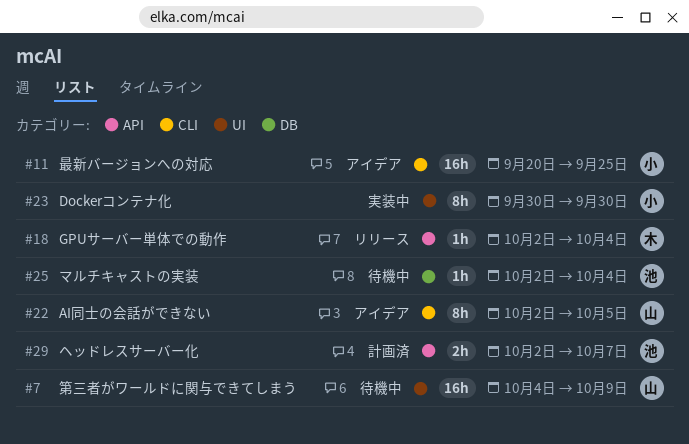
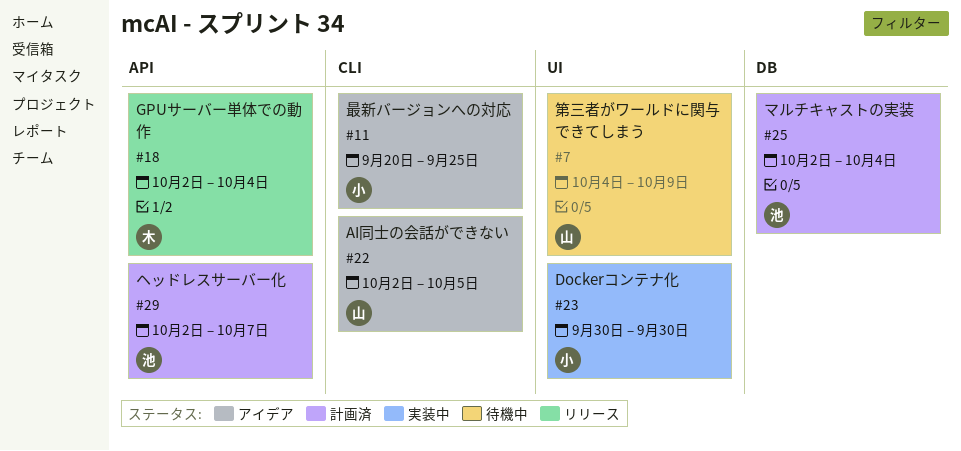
#25, status: 待機中 -> 計画済

